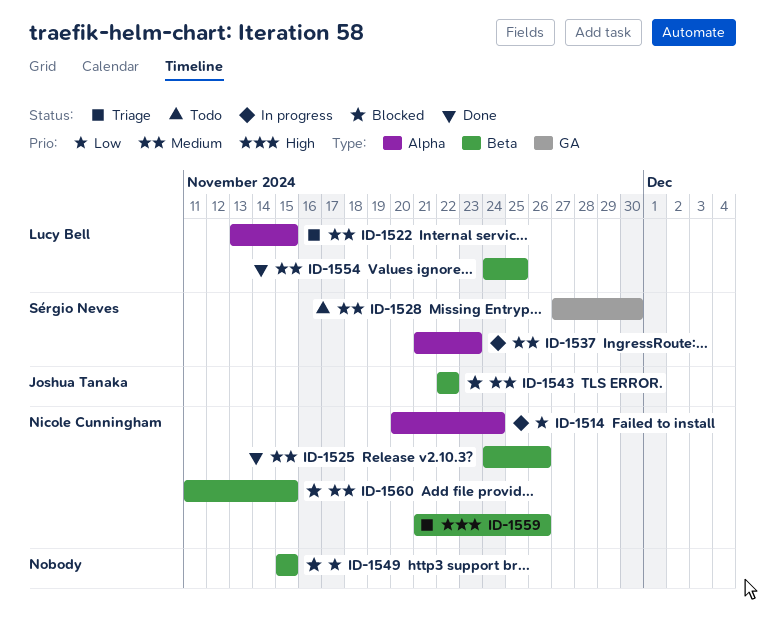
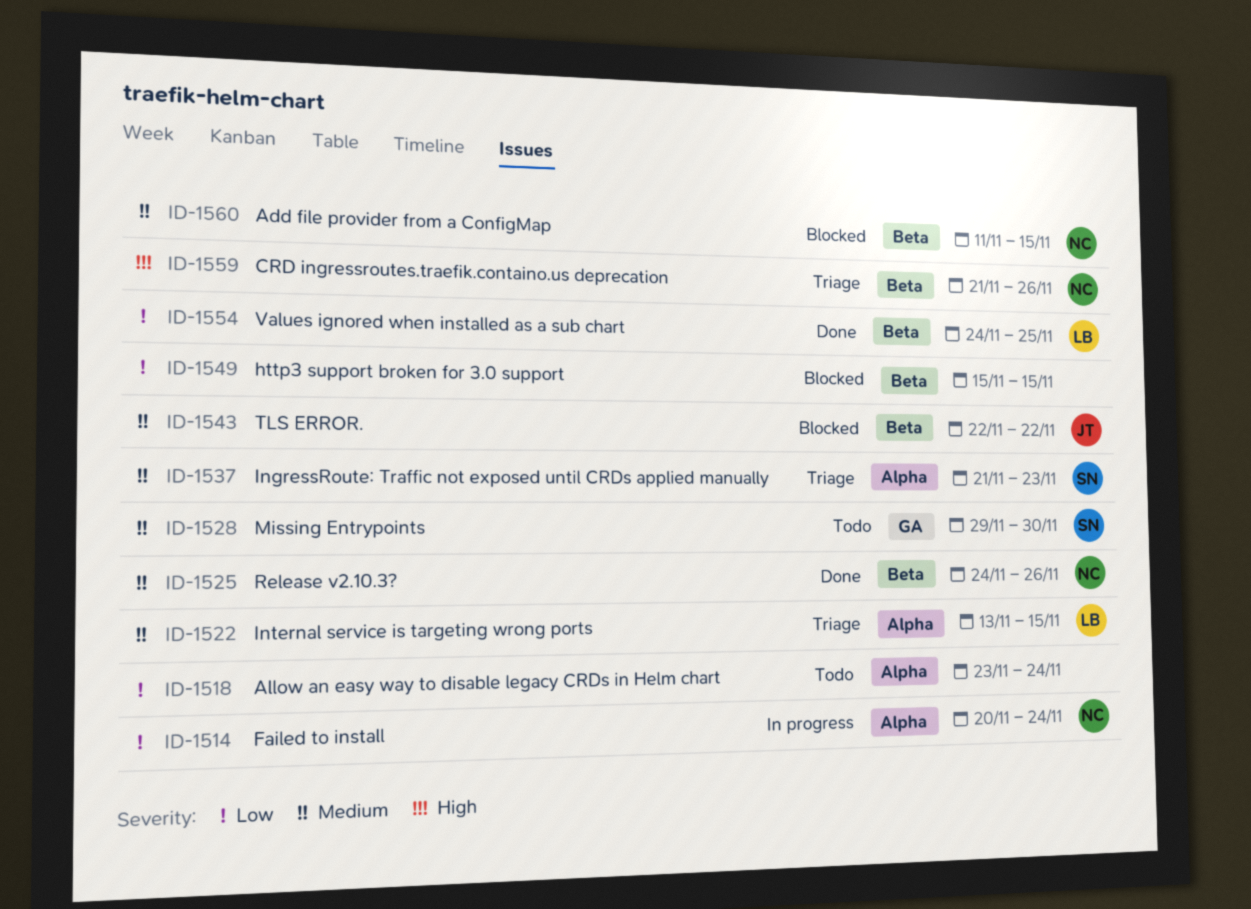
ID-1518: none -> present
ID-1528, start: Nov 27 -> Nov 29
ID-1537, status: In progress -> Triage
ID-1554, priority: Medium -> Low

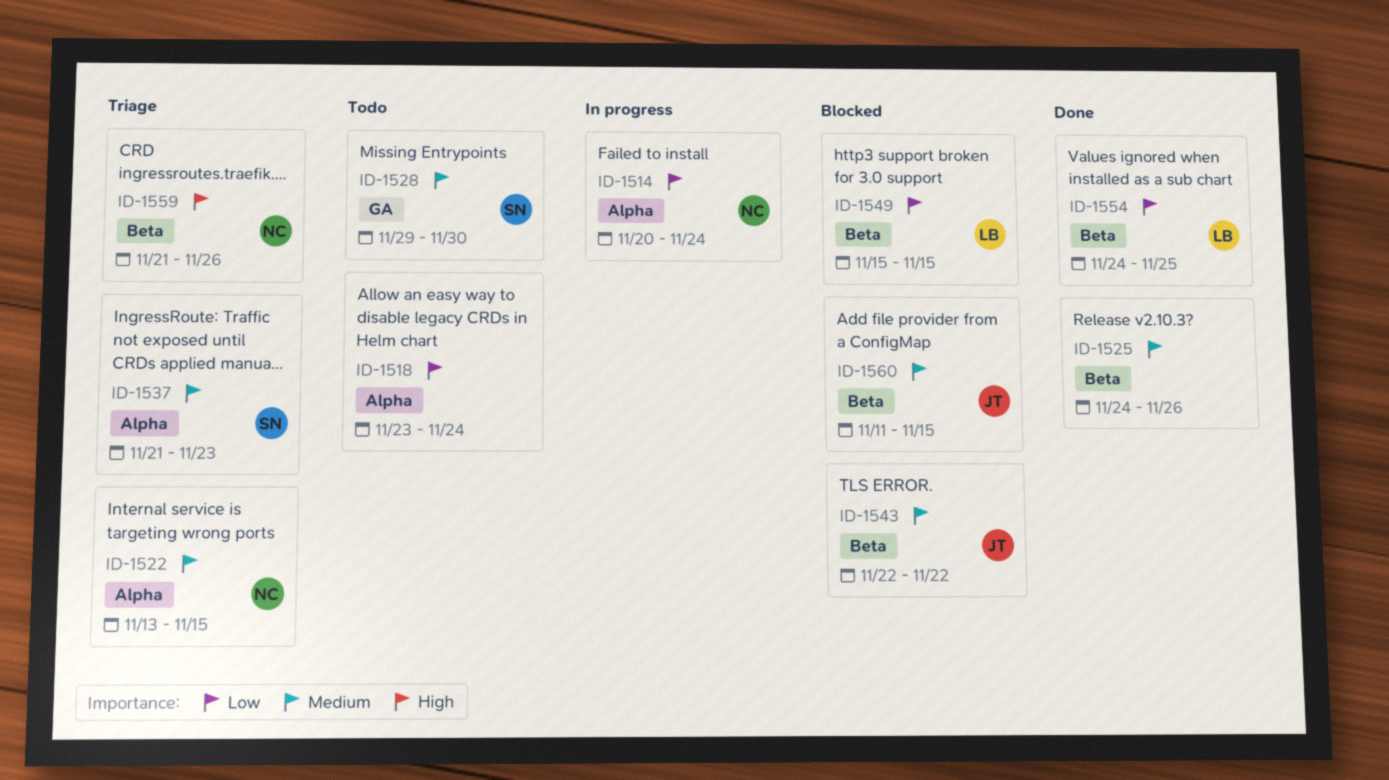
ID-1522, owner: LB -> NC
ID-1525, owner: NC -> none
ID-1549, owner: none -> LB
ID-1560, owner: NC -> JT

